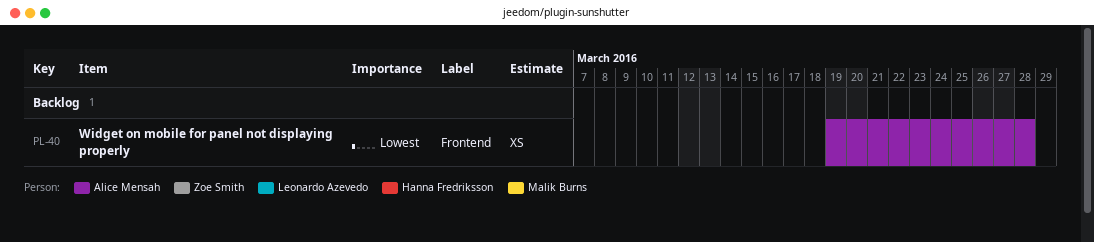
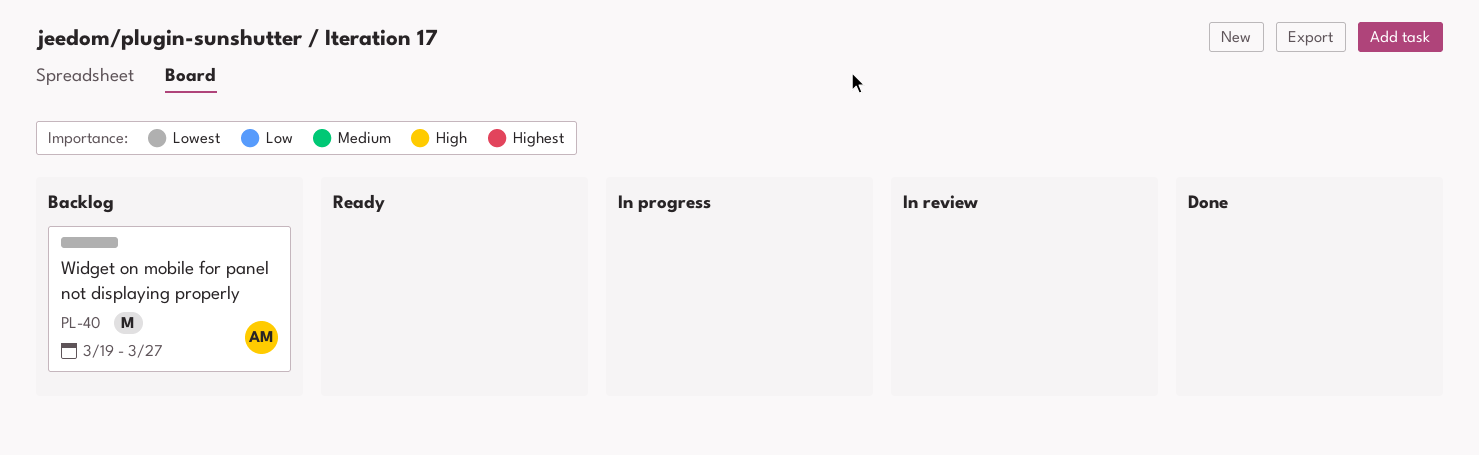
PL-40, estimate: XS -> M
PL-40, due: Mar 28 -> Mar 27

